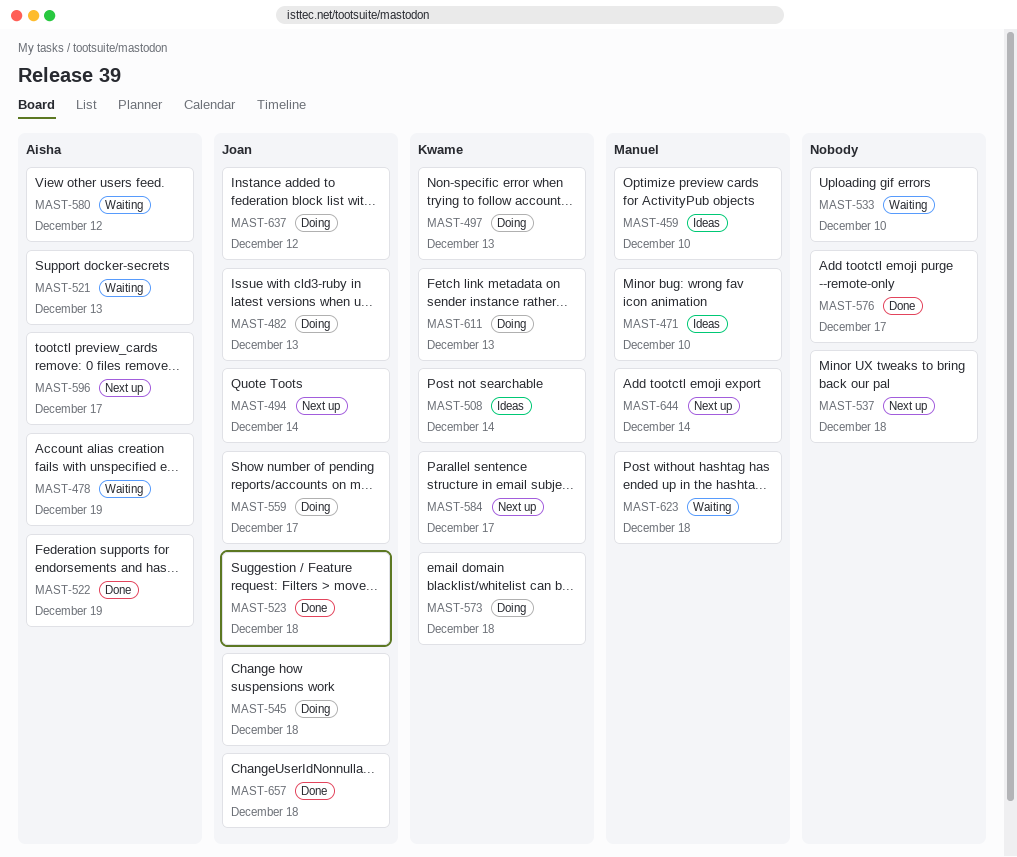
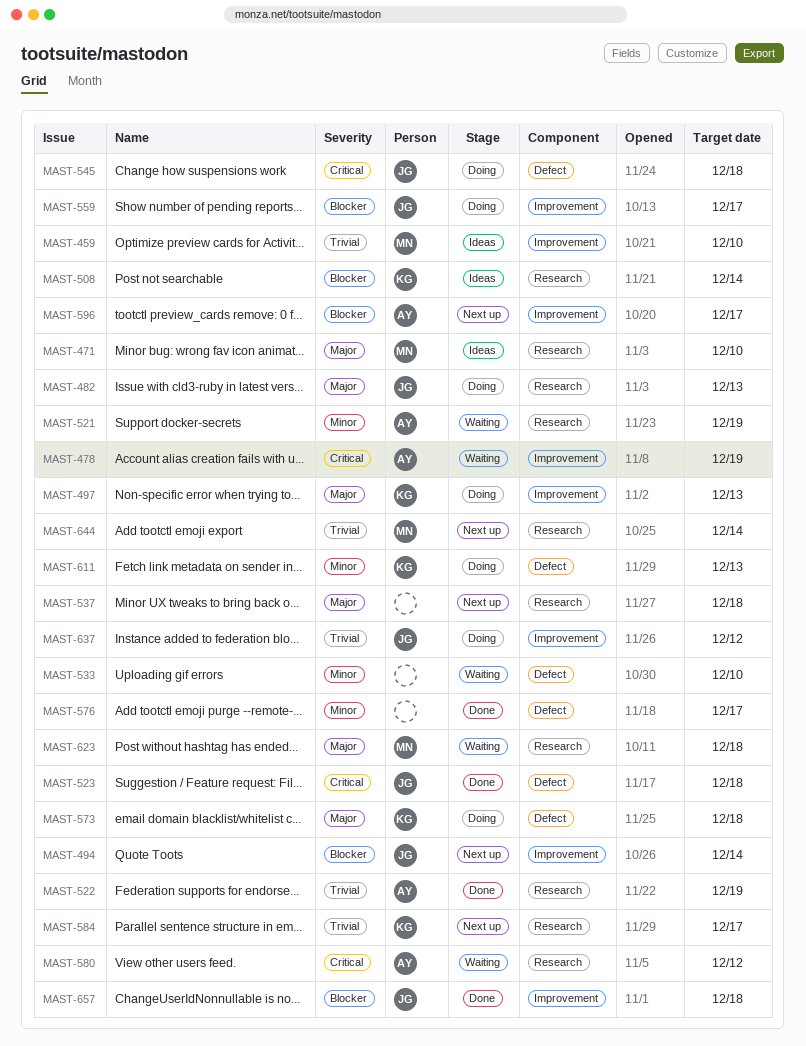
MAST-521, due: Dec 13 -> Dec 19

